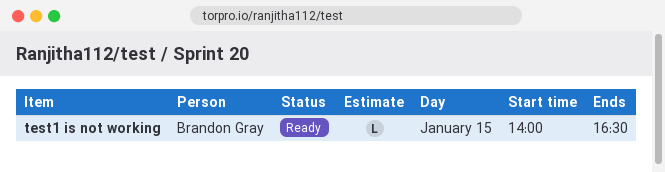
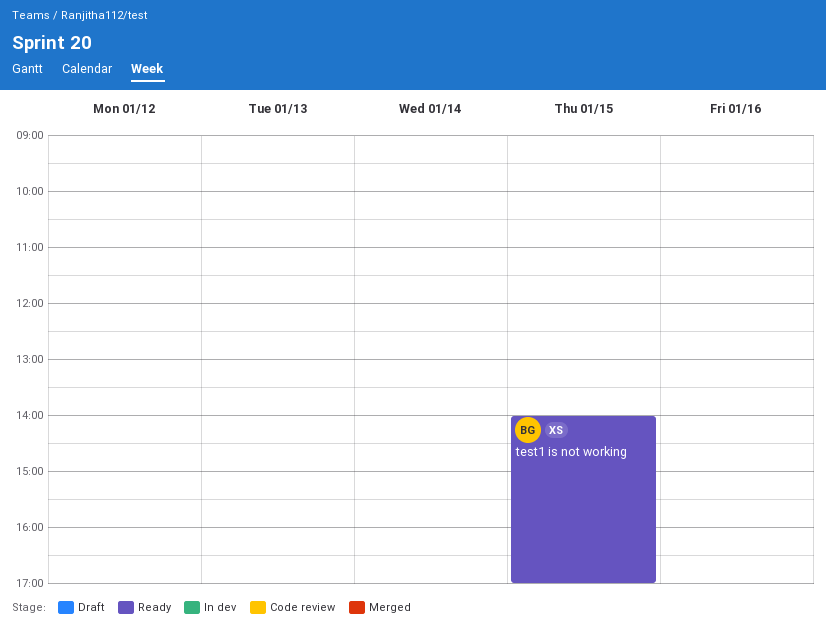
test1 is not working, estimate: L -> XS
test1 is not working, ends: 16:30 -> 17:00

